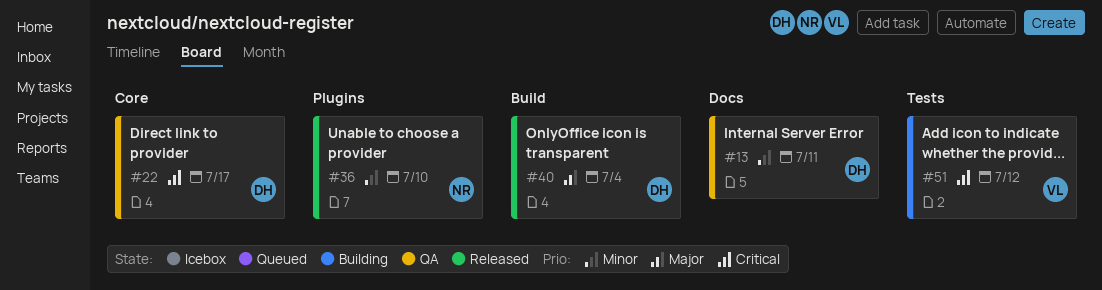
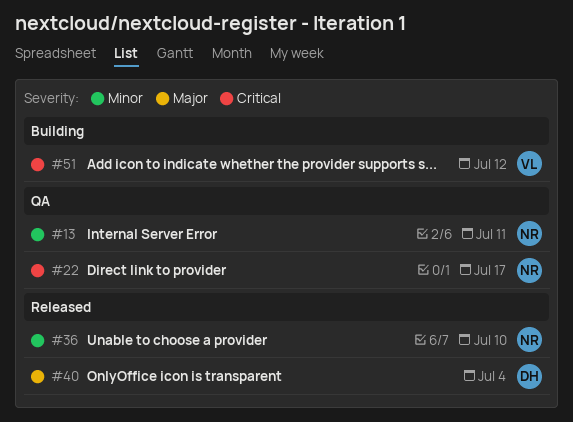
#13, owner: DH -> NR
#22, owner: DH -> NR

